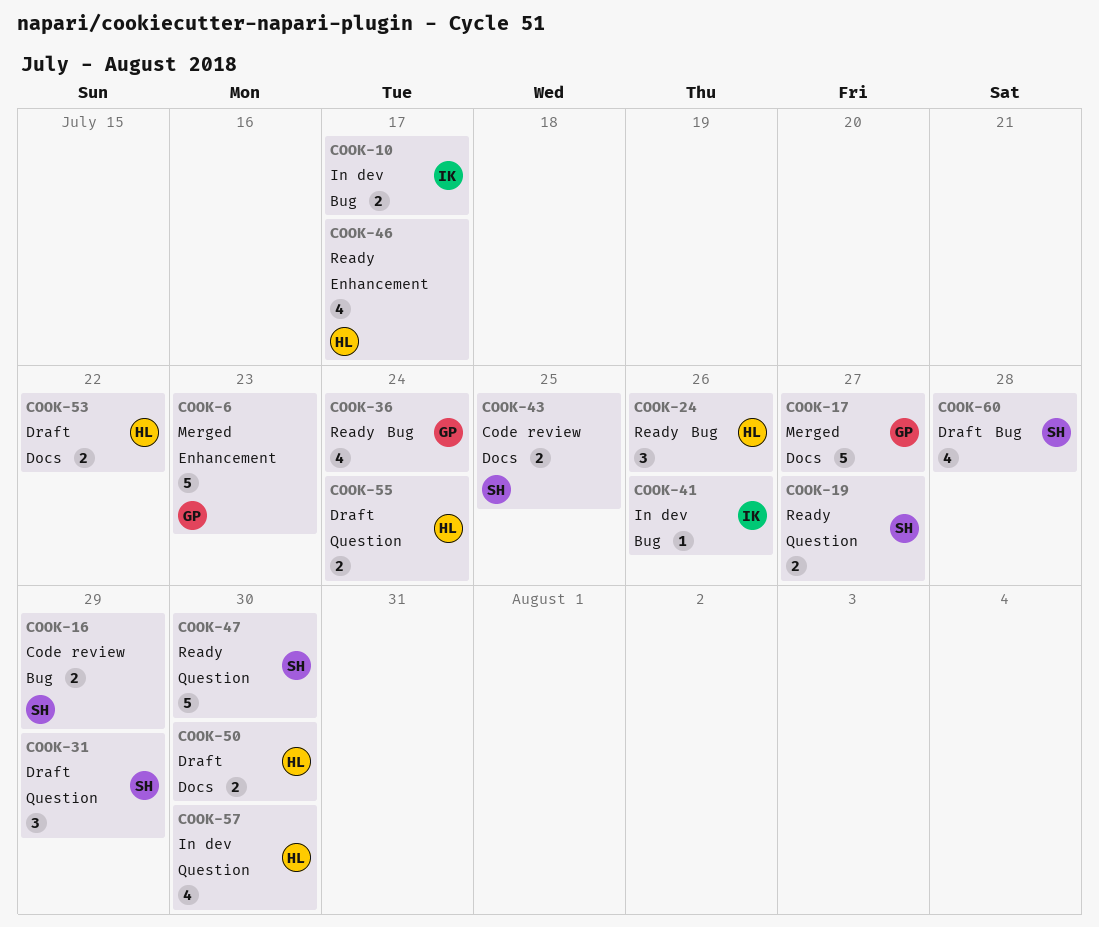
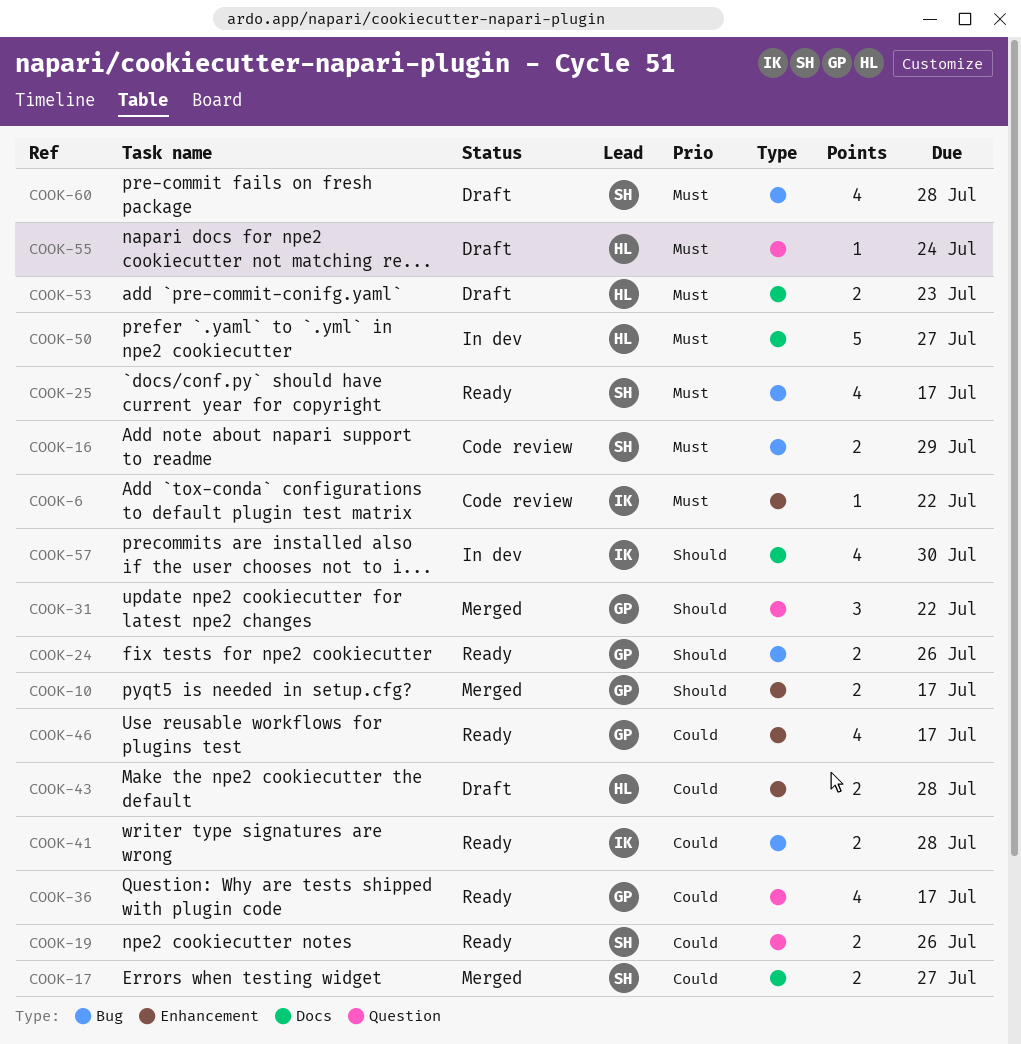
COOK-6, status: Merged -> Code review
COOK-6, owner: GP -> IK
COOK-6, estimate: 5 -> 1
COOK-6, due: Jul 23 -> Jul 22
COOK-10, status: In dev -> Merged
COOK-10, owner: IK -> GP
COOK-10, label: Bug -> Enhancement
COOK-17, owner: GP -> SH
COOK-17, estimate: 5 -> 2
COOK-19, due: Jul 27 -> Jul 26
COOK-24, owner: HL -> GP
COOK-24, estimate: 3 -> 2
COOK-25: none -> present
COOK-31, status: Draft -> Merged
COOK-31, owner: SH -> GP
COOK-31, due: Jul 29 -> Jul 22
COOK-36, label: Bug -> Question
COOK-36, due: Jul 24 -> Jul 17
COOK-41, status: In dev -> Ready
COOK-41, estimate: 1 -> 2
COOK-41, due: Jul 26 -> Jul 28
COOK-43, status: Code review -> Draft
COOK-43, owner: SH -> HL
COOK-43, label: Docs -> Enhancement
COOK-43, due: Jul 25 -> Jul 28
COOK-46, owner: HL -> GP
COOK-47: present -> none
COOK-50, status: Draft -> In dev
COOK-50, estimate: 2 -> 5
COOK-50, due: Jul 30 -> Jul 27
COOK-53, due: Jul 22 -> Jul 23
COOK-55, estimate: 2 -> 1
COOK-57, owner: HL -> IK
COOK-57, label: Question -> Docs

